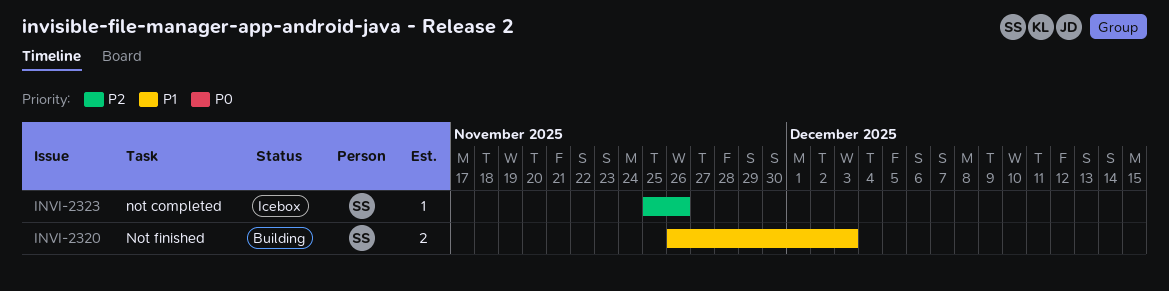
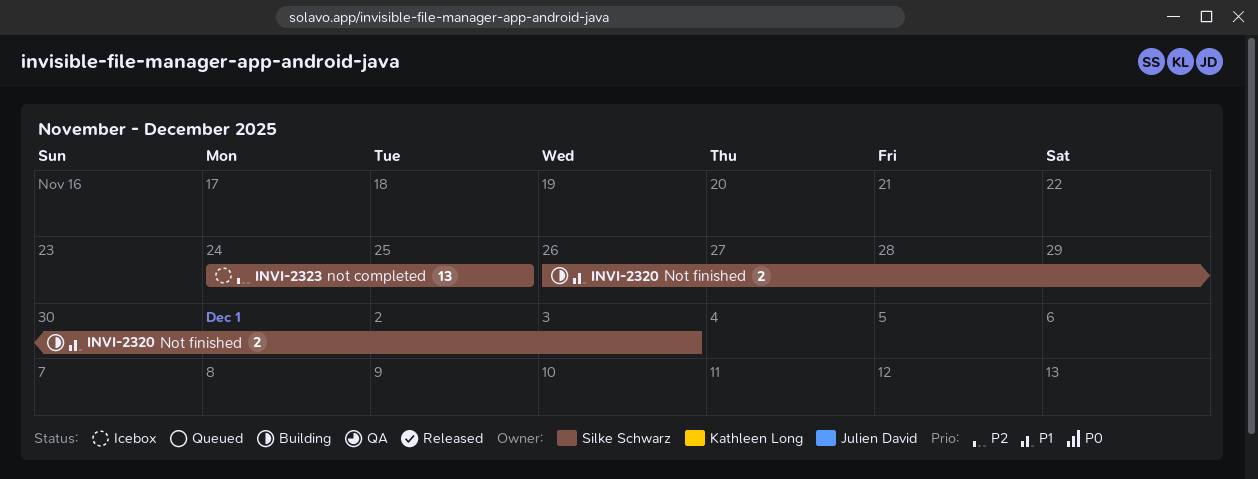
INVI-2323, estimate: 1 -> 13
INVI-2323, start: Nov 25 -> Nov 24
INVI-2323, due: Nov 26 -> Nov 25

